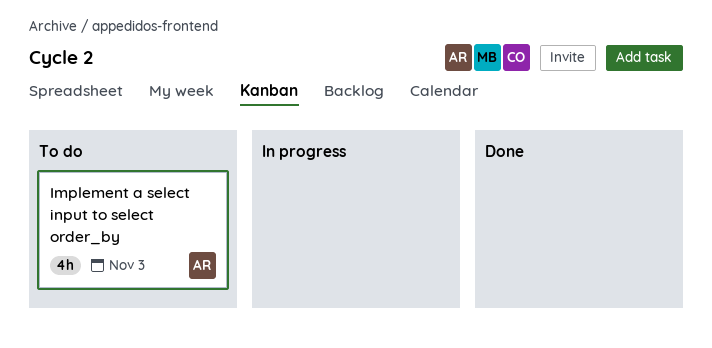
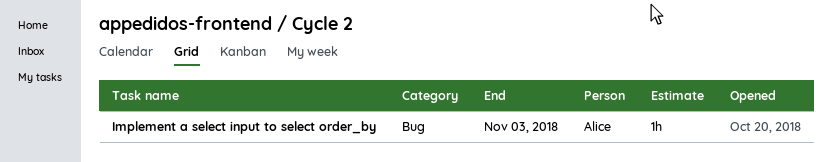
Implement a select input to select order_by, estimate: 4h -> 1h

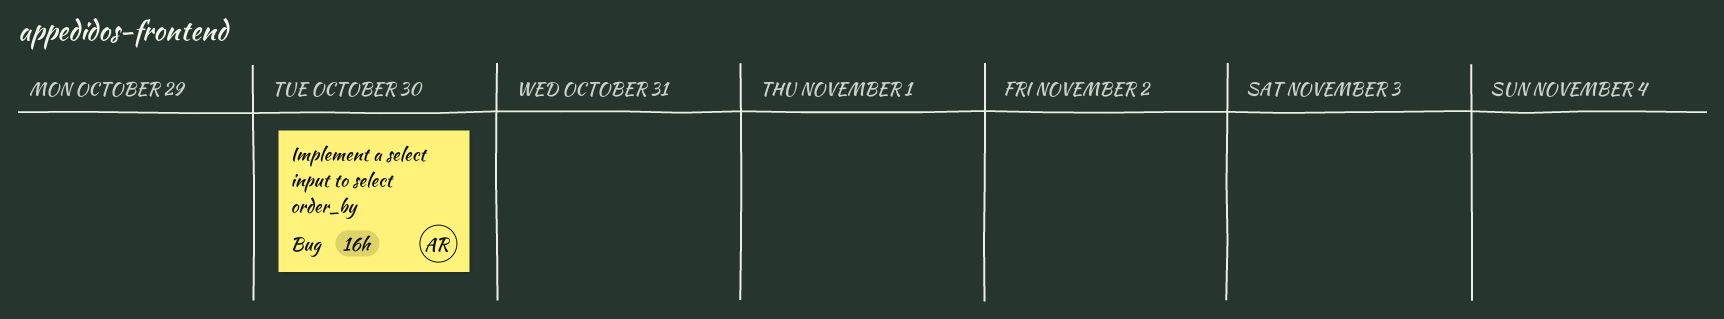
Implement a select input to select order_by, estimate: 1h -> 16h
Implement a select input to select order_by, due: Nov 3 -> Oct 30

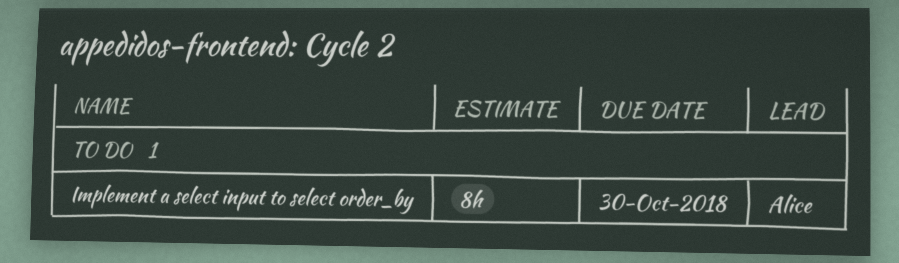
Implement a select input to select order_by, estimate: 16h -> 8h

